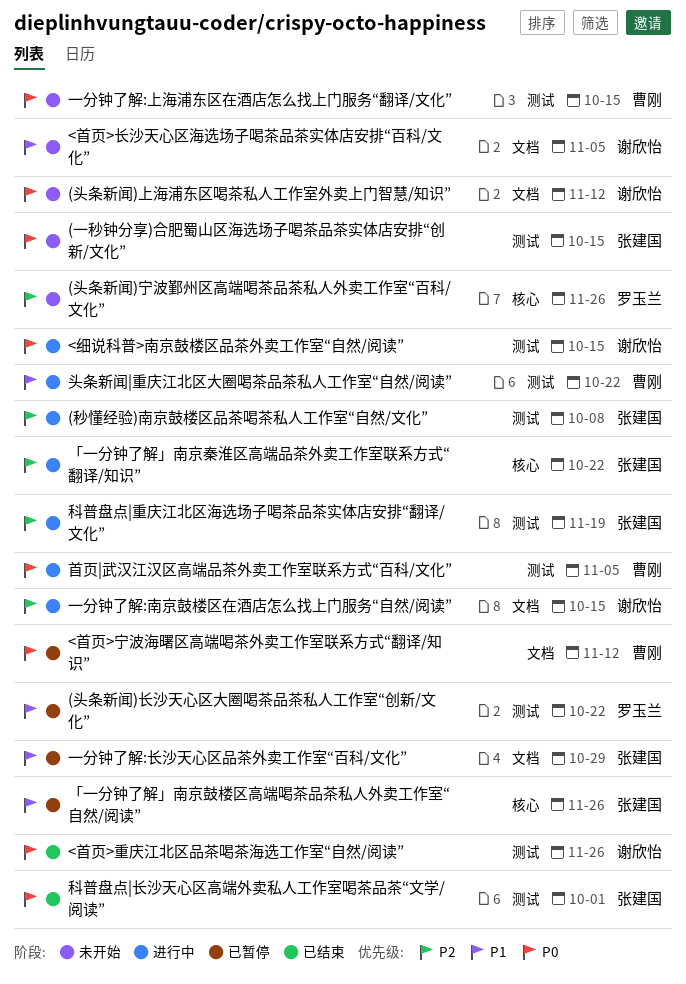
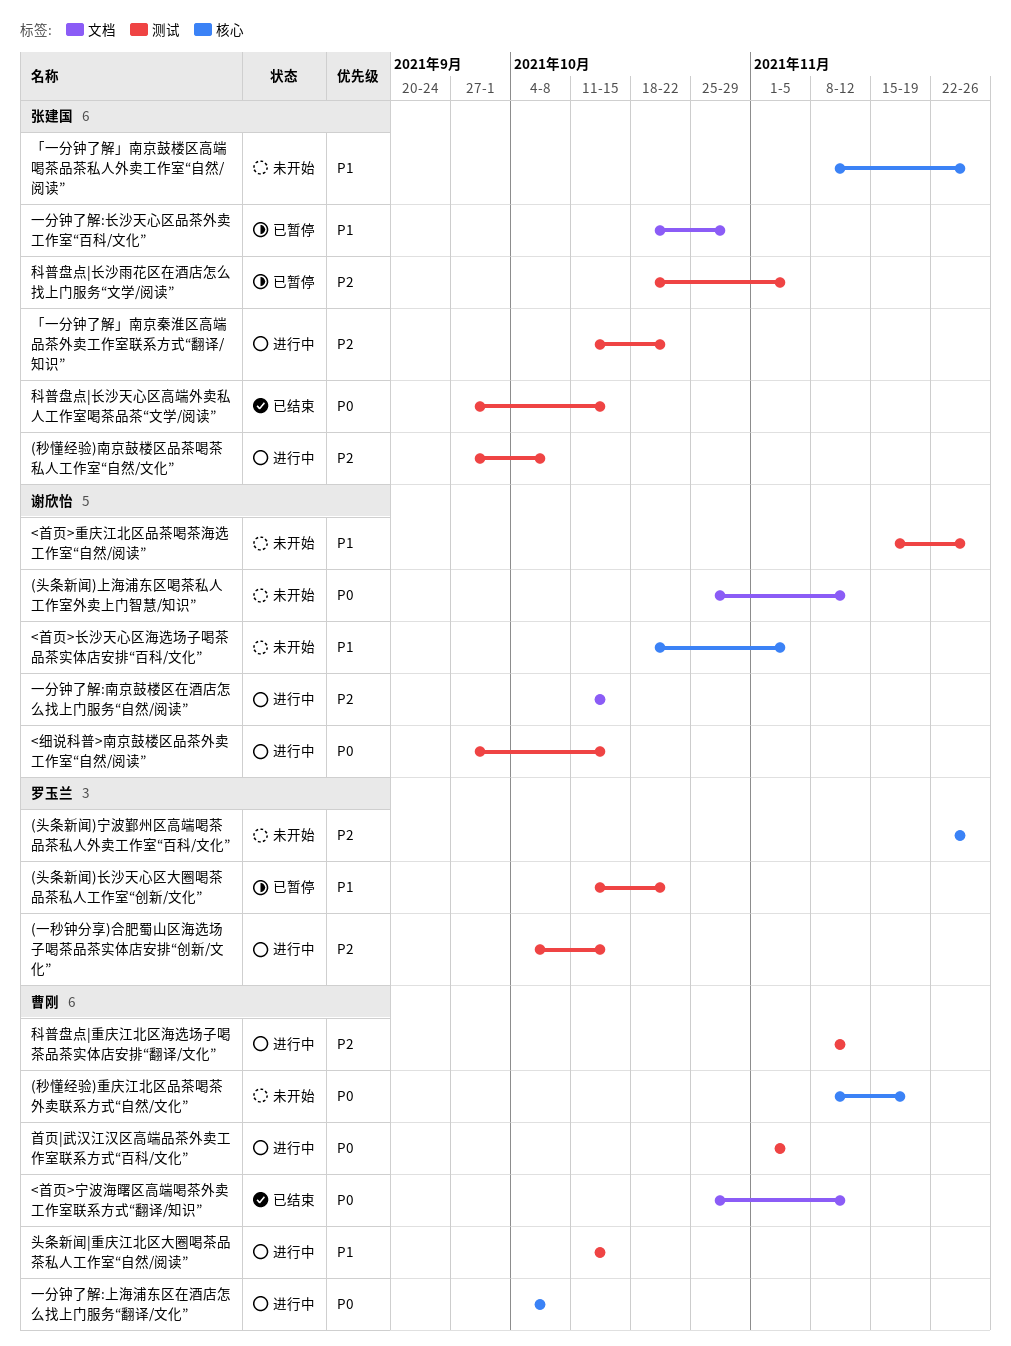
(一秒钟分享)合肥蜀山区海选场子喝茶品茶实体店安排“创新/文化”, status: 未开始 -> 进行中
(一秒钟分享)合肥蜀山区海选场子喝茶品茶实体店安排“创新/文化”, owner: 张建国 -> 罗玉兰
(一秒钟分享)合肥蜀山区海选场子喝茶品茶实体店安排“创新/文化”, priority: P0 -> P2
(秒懂经验)重庆江北区品茶喝茶外卖联系方式“自然/文化”: none -> present
<首页>宁波海曙区高端喝茶外卖工作室联系方式“翻译/知识”, status: 已暂停 -> 已结束
<首页>重庆江北区品茶喝茶海选工作室“自然/阅读”, status: 已结束 -> 未开始
<首页>重庆江北区品茶喝茶海选工作室“自然/阅读”, priority: P0 -> P1
<首页>长沙天心区海选场子喝茶品茶实体店安排“百科/文化”, label: 文档 -> 核心
「一分钟了解」南京秦淮区高端品茶外卖工作室联系方式“翻译/知识”, label: 核心 -> 测试
「一分钟了解」南京鼓楼区高端喝茶品茶私人外卖工作室“自然/阅读”, status: 已暂停 -> 未开始
一分钟了解:上海浦东区在酒店怎么找上门服务“翻译/文化”, status: 未开始 -> 进行中
一分钟了解:上海浦东区在酒店怎么找上门服务“翻译/文化”, label: 测试 -> 核心
一分钟了解:上海浦东区在酒店怎么找上门服务“翻译/文化”, due: Oct 15 -> Oct 8
头条新闻|重庆江北区大圈喝茶品茶私人工作室“自然/阅读”, due: Oct 22 -> Oct 15
科普盘点|重庆江北区海选场子喝茶品茶实体店安排“翻译/文化”, owner: 张建国 -> 曹刚
科普盘点|重庆江北区海选场子喝茶品茶实体店安排“翻译/文化”, due: Nov 19 -> Nov 12
科普盘点|长沙天心区高端外卖私人工作室喝茶品茶“文学/阅读”, due: Oct 1 -> Oct 15
科普盘点|长沙雨花区在酒店怎么找上门服务“文学/阅读”: none -> present

